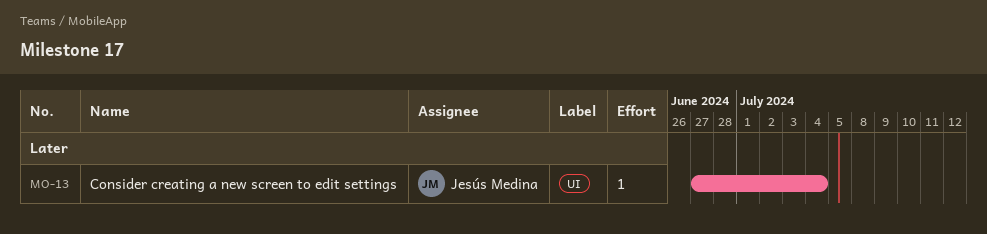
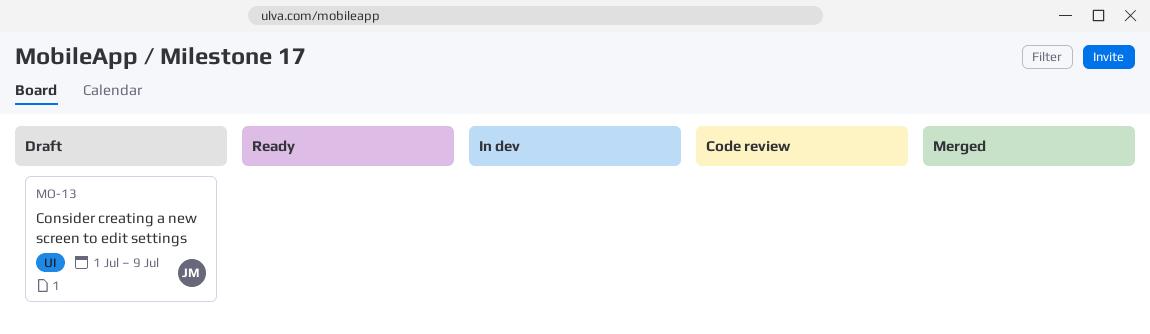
MO-13, start: Jun 27 -> Jul 1
MO-13, due: Jul 4 -> Jul 9

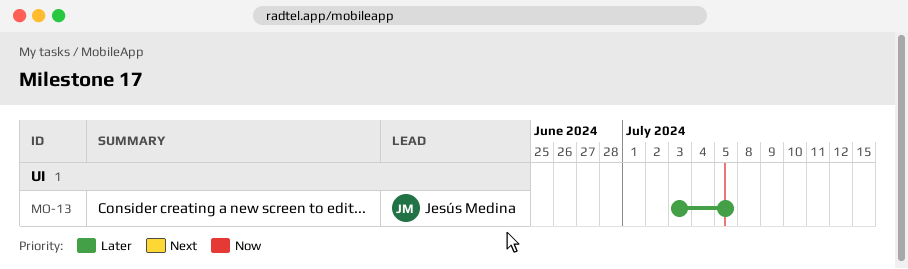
MO-13, start: Jul 1 -> Jul 3
MO-13, due: Jul 9 -> Jul 5

